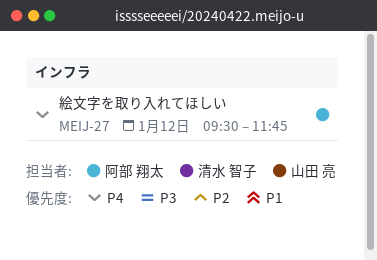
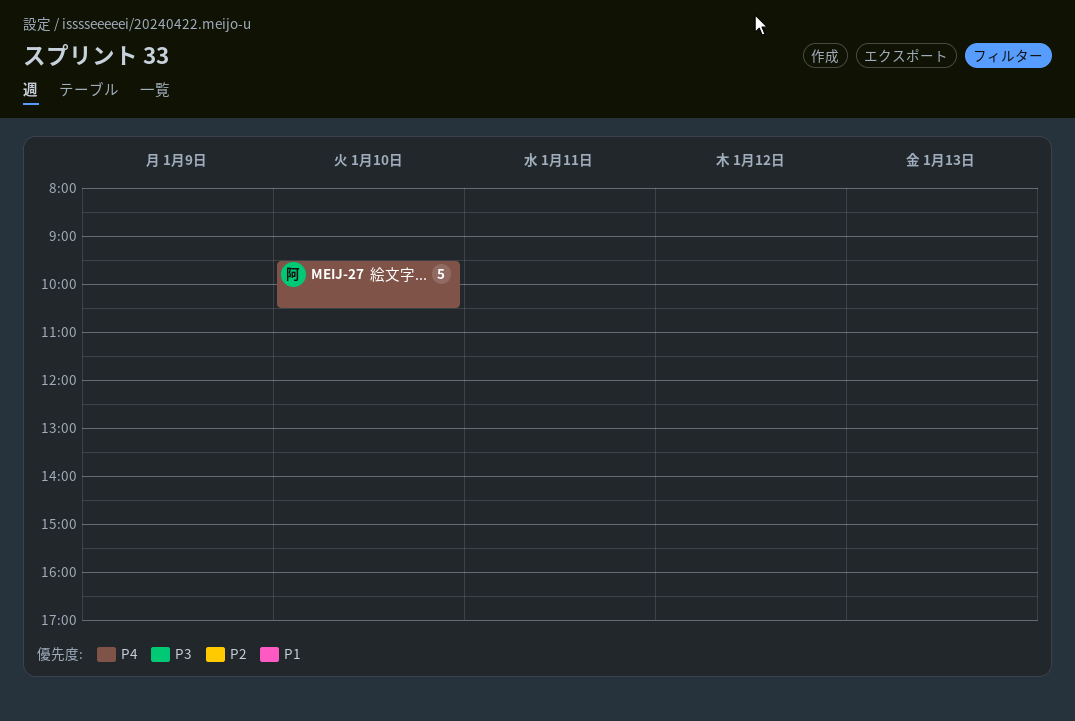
MEIJ-27, day: Jan 12 -> Jan 10
MEIJ-27, ends: 11:45 -> 10:30

